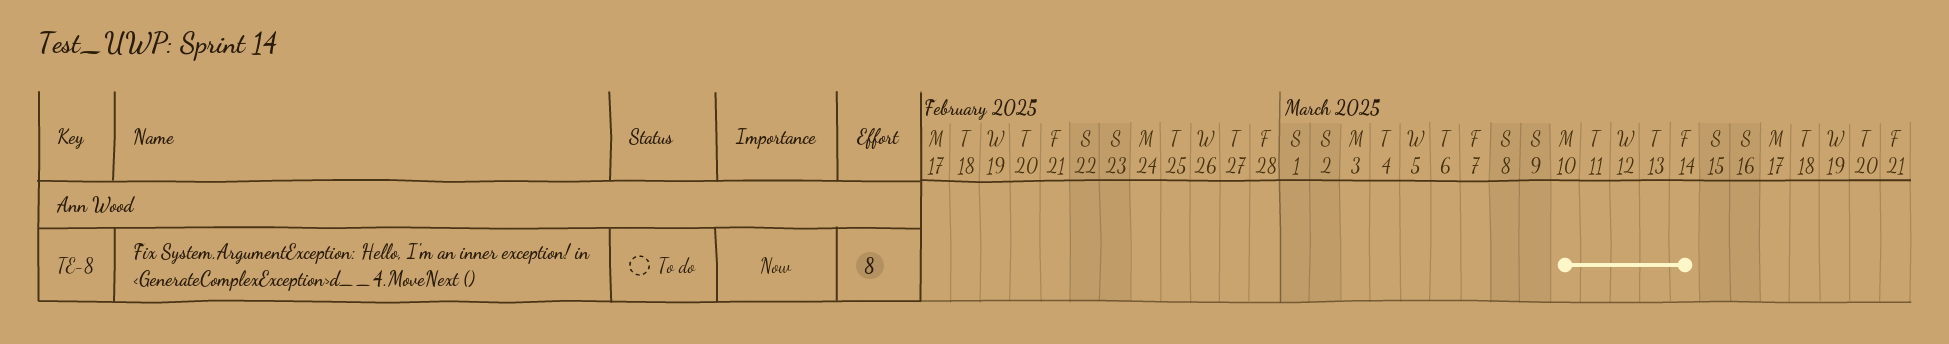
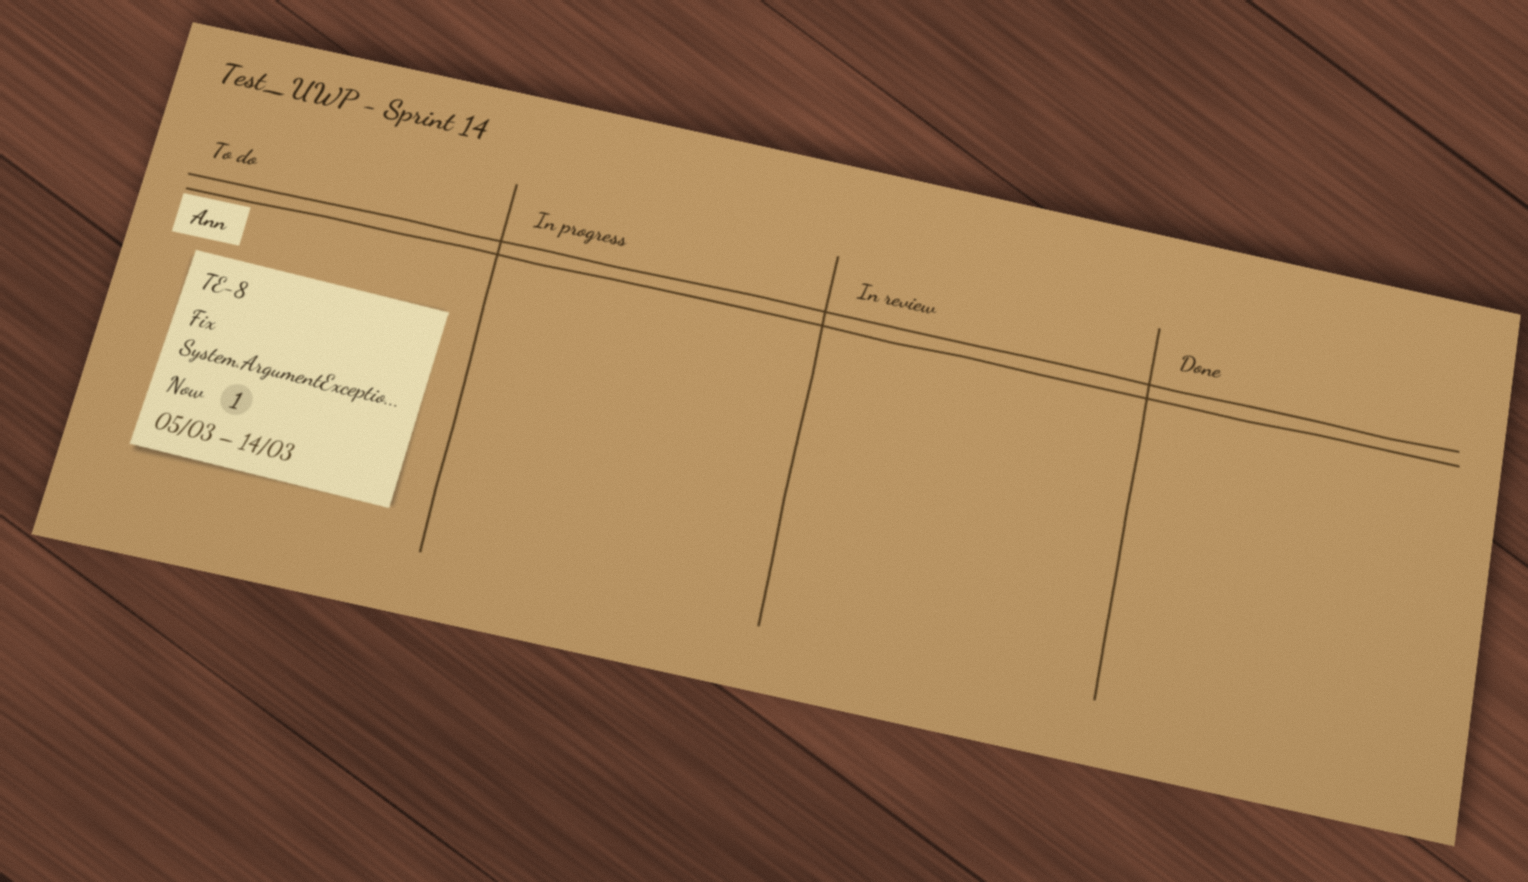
TE-8, estimate: 8 -> 1
TE-8, start: Mar 10 -> Mar 5

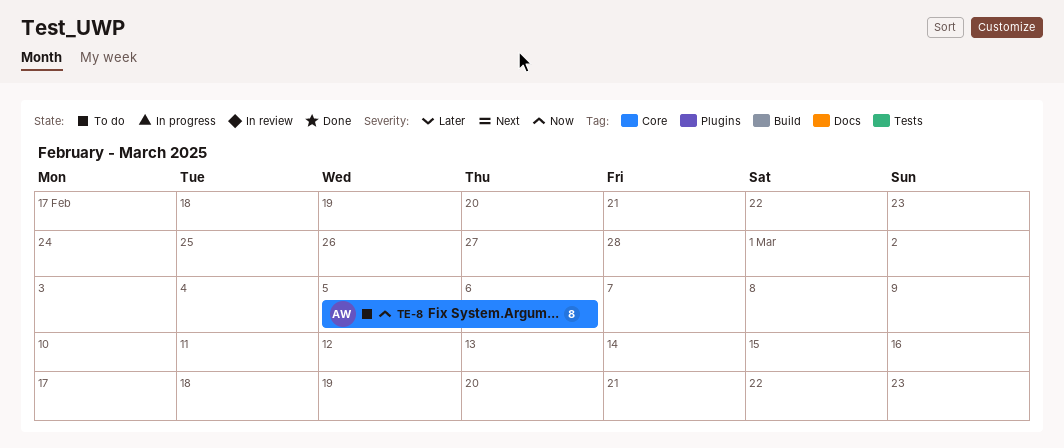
TE-8, estimate: 1 -> 8
TE-8, due: Mar 14 -> Mar 6

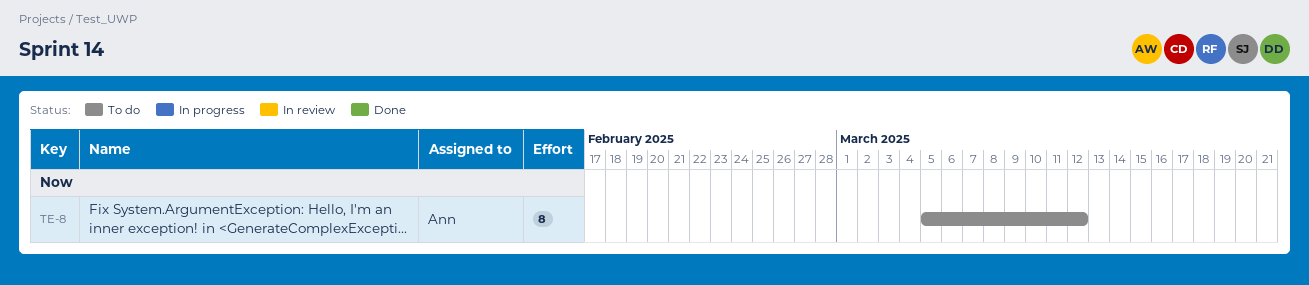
TE-8, due: Mar 6 -> Mar 12

